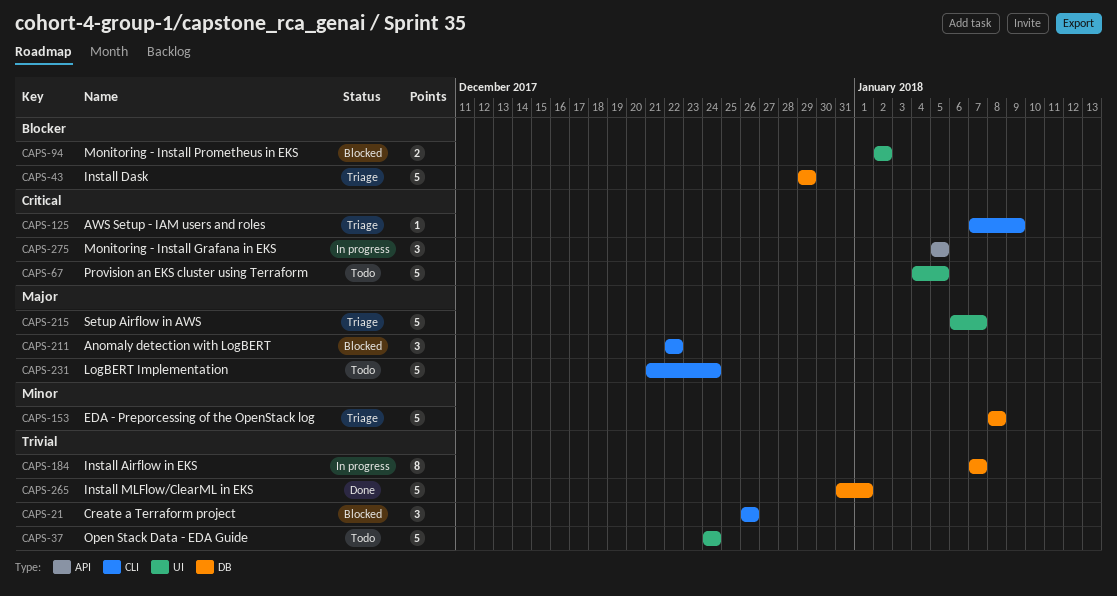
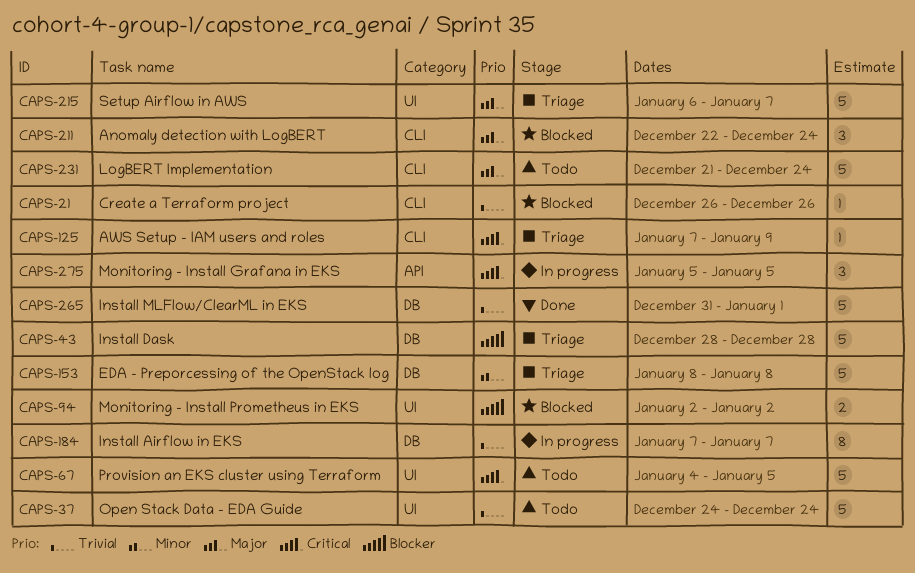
CAPS-21, estimate: 3 -> 1
CAPS-43, start: Dec 29 -> Dec 28
CAPS-43, due: Dec 29 -> Dec 28
CAPS-211, due: Dec 22 -> Dec 24

